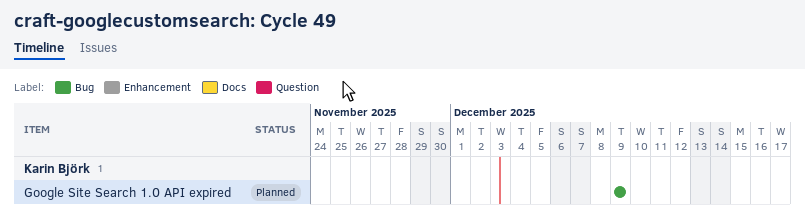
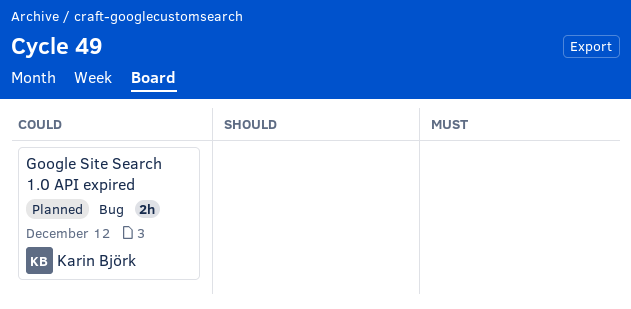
Google Site Search 1.0 API expired, due: Dec 9 -> Dec 12

